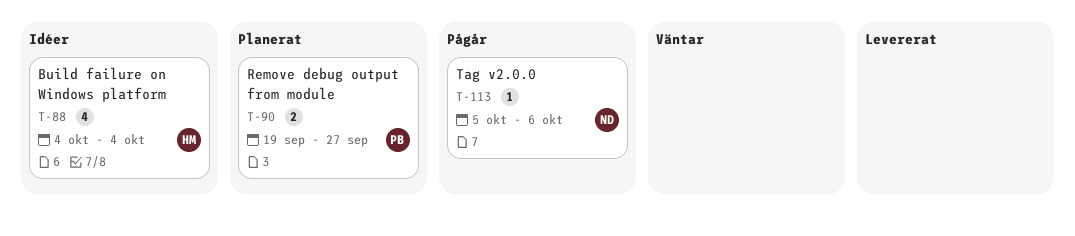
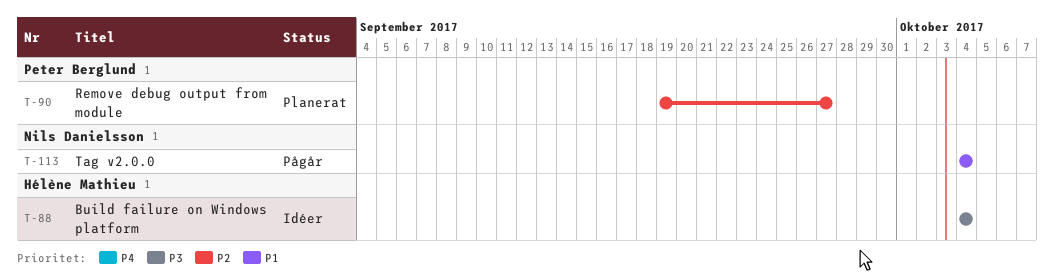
T-113, start: Oct 5 -> Oct 4
T-113, due: Oct 6 -> Oct 4

